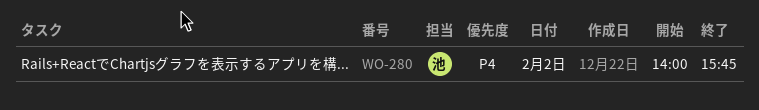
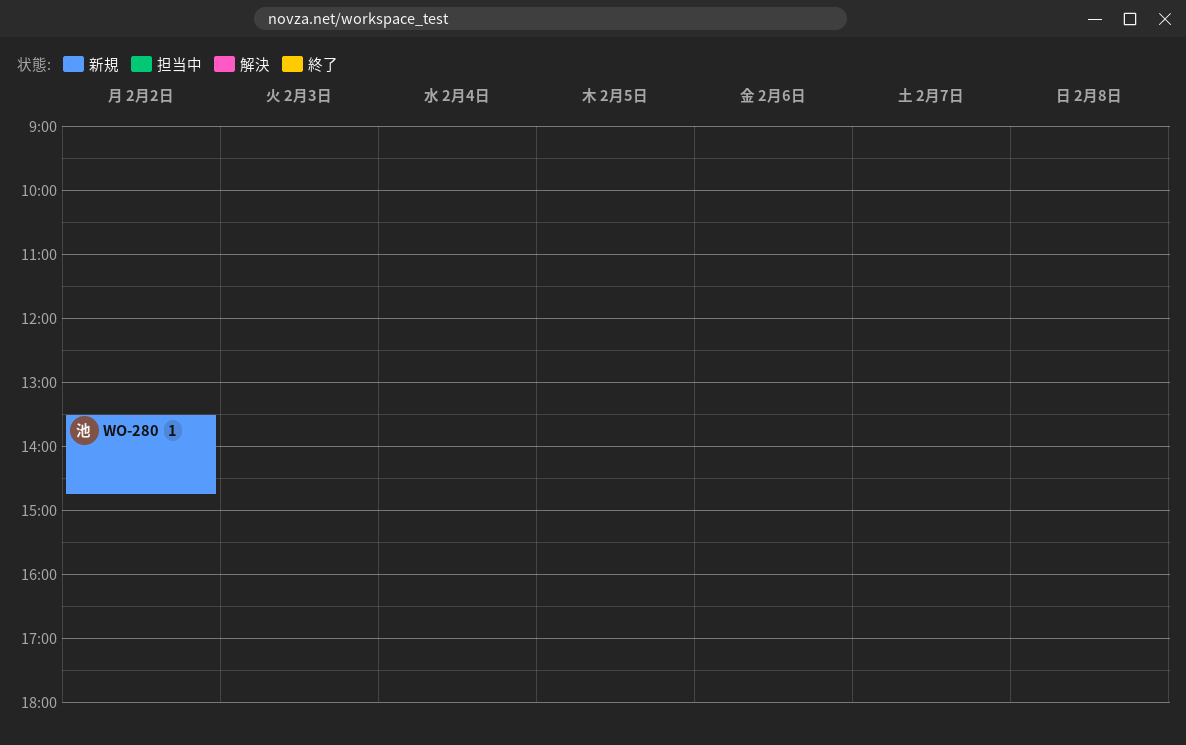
WO-280, begins: 14:00 -> 13:30
WO-280, ends: 15:45 -> 14:45

